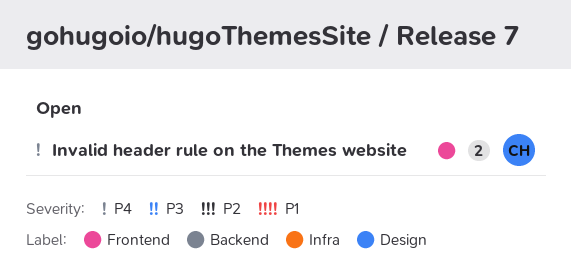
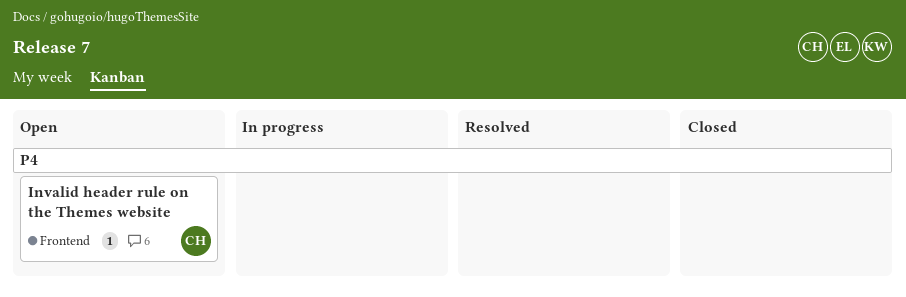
Invalid header rule on the Themes website, estimate: 2 -> 1

